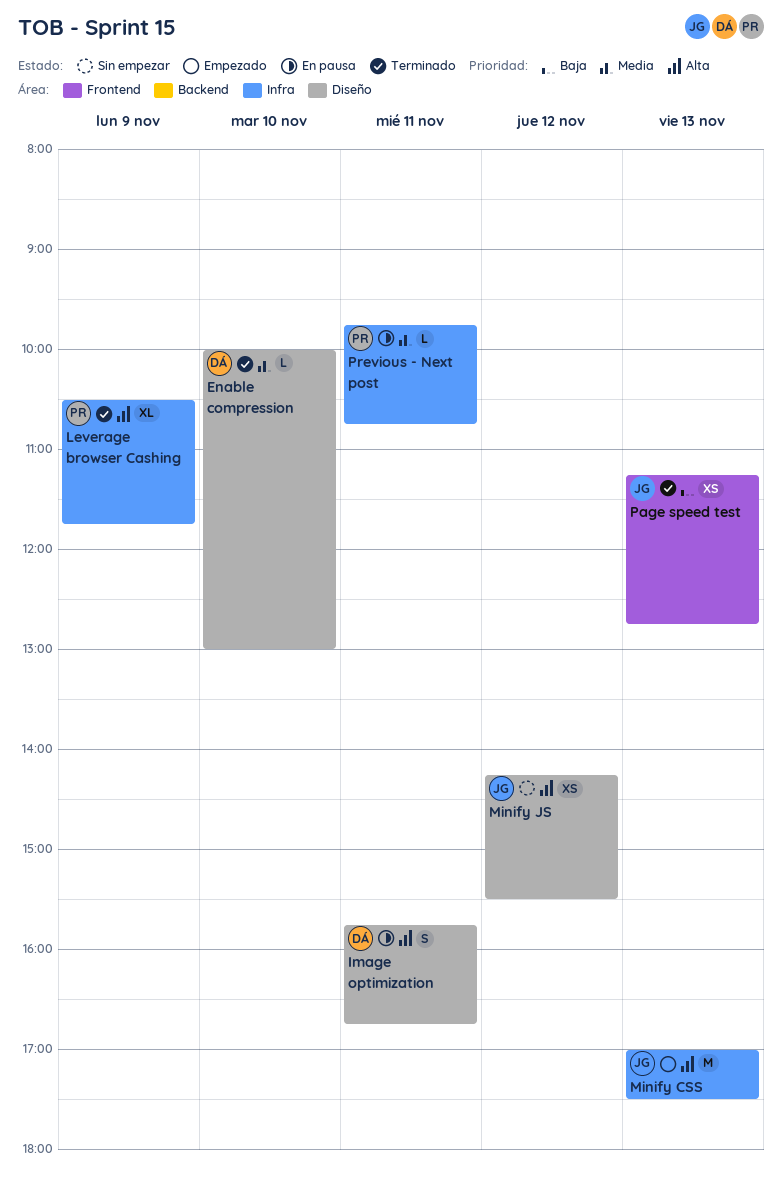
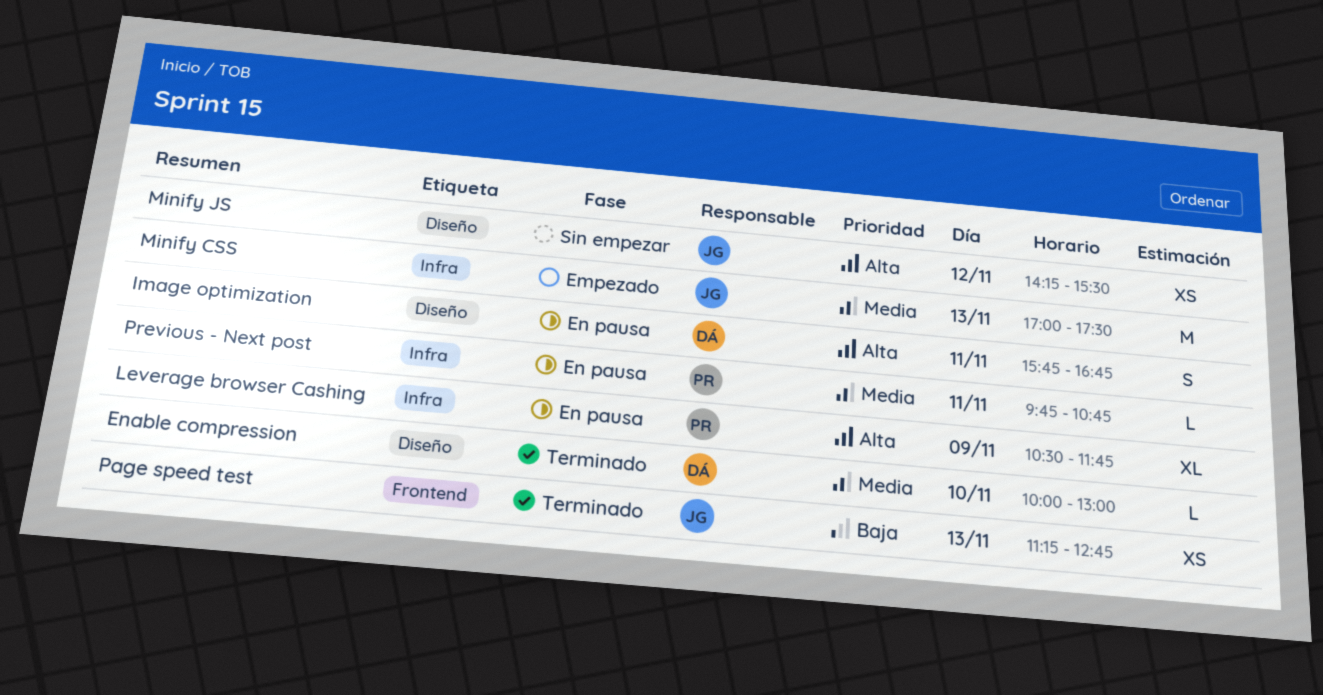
Leverage browser Cashing, status: Terminado -> En pausa
Minify CSS, priority: Alta -> Media

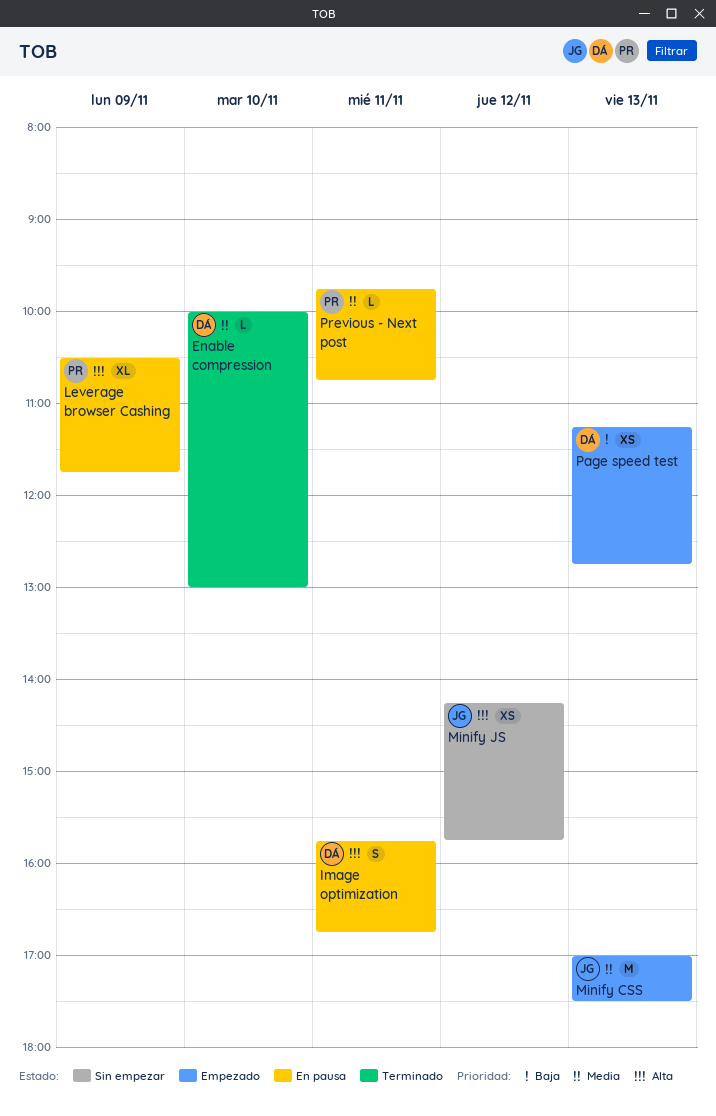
Minify JS, ends: 15:30 -> 15:45
Page speed test, status: Terminado -> Empezado
Page speed test, owner: JG -> DÁ

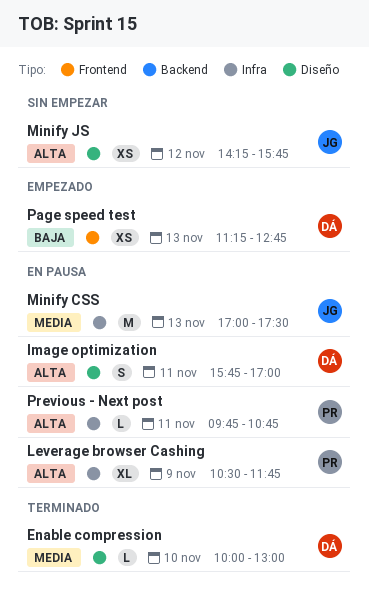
Image optimization, ends: 16:45 -> 17:00
Minify CSS, status: Empezado -> En pausa
Previous - Next post, priority: Media -> Alta

